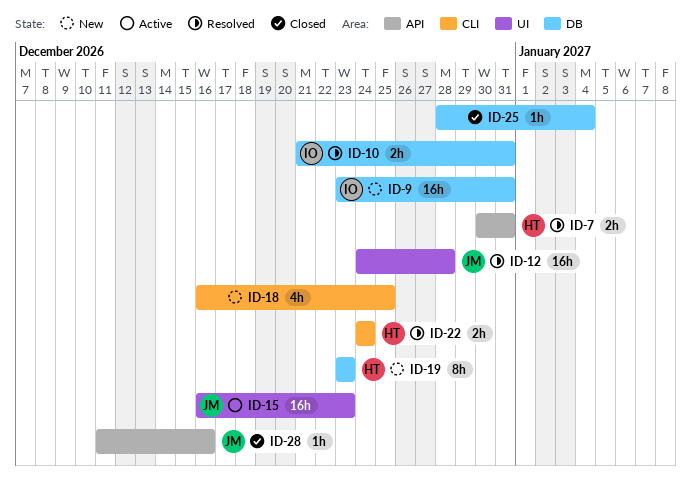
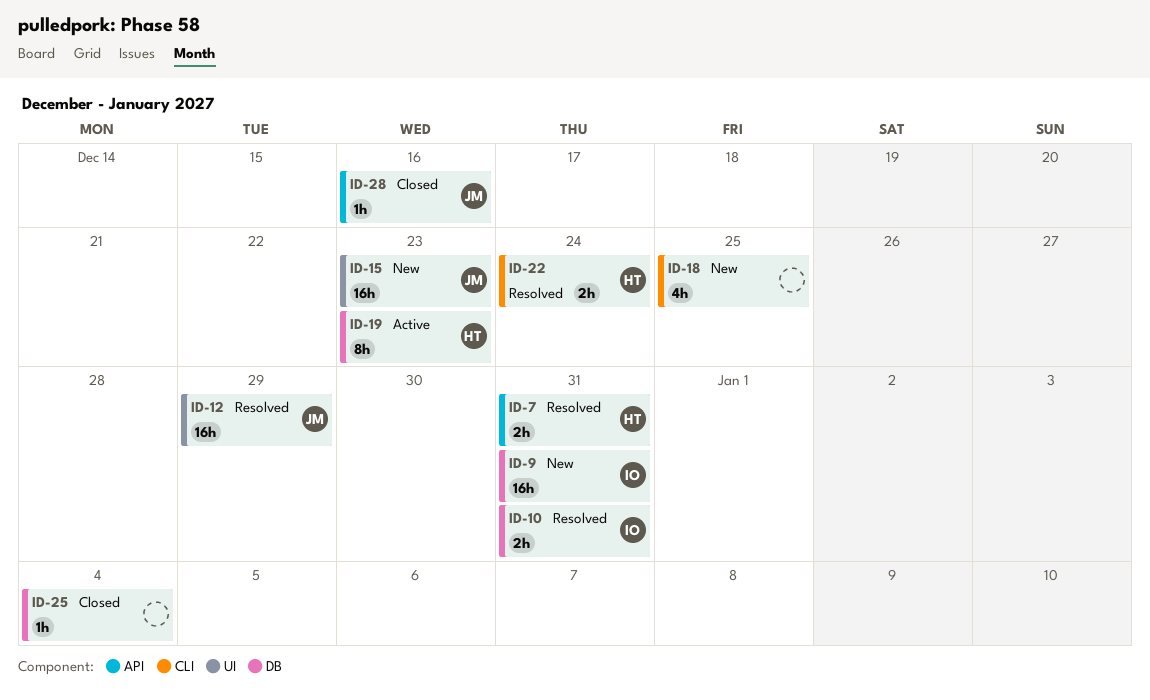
ID-12, due: Dec 28 -> Dec 29
ID-15, status: Active -> New
ID-19, status: New -> Active

